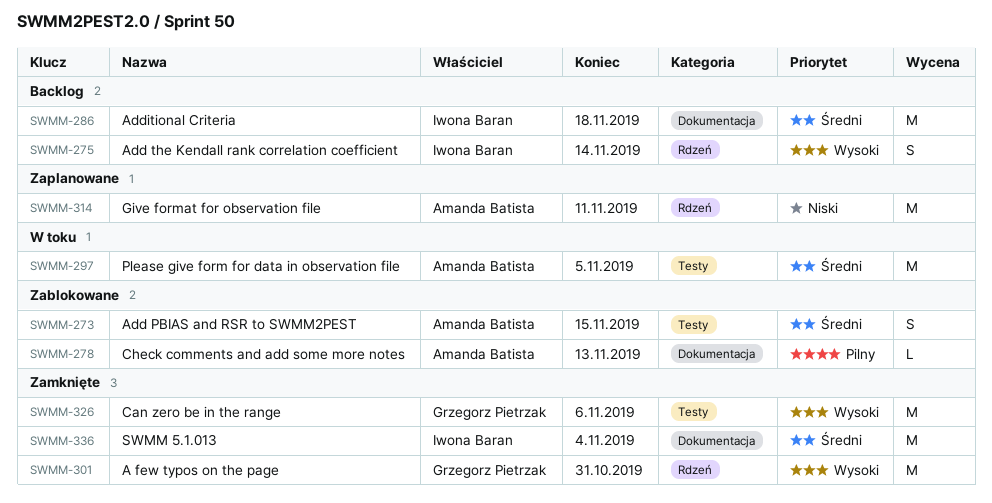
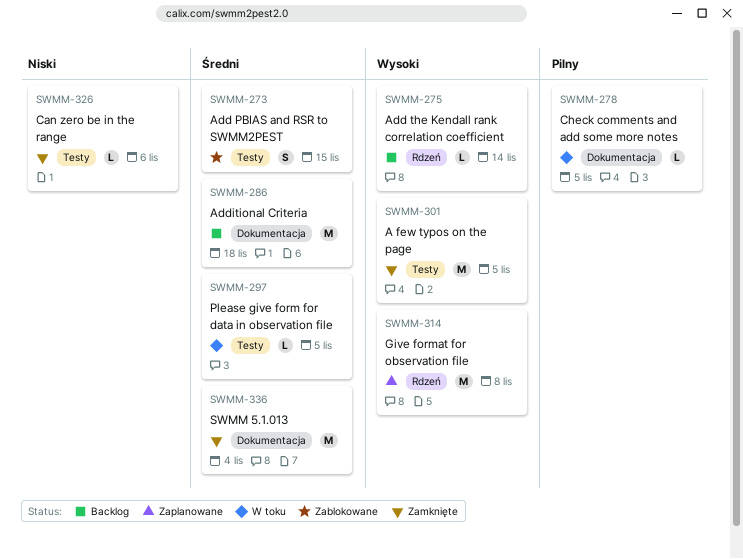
SWMM-275, estimate: S -> L
SWMM-278, status: Zablokowane -> W toku
SWMM-278, due: Nov 13 -> Nov 5
SWMM-297, estimate: M -> L
SWMM-301, label: Rdzeń -> Testy
SWMM-301, due: Oct 31 -> Nov 5
SWMM-314, priority: Niski -> Wysoki
SWMM-314, due: Nov 11 -> Nov 8
SWMM-326, priority: Wysoki -> Niski
SWMM-326, estimate: M -> L

